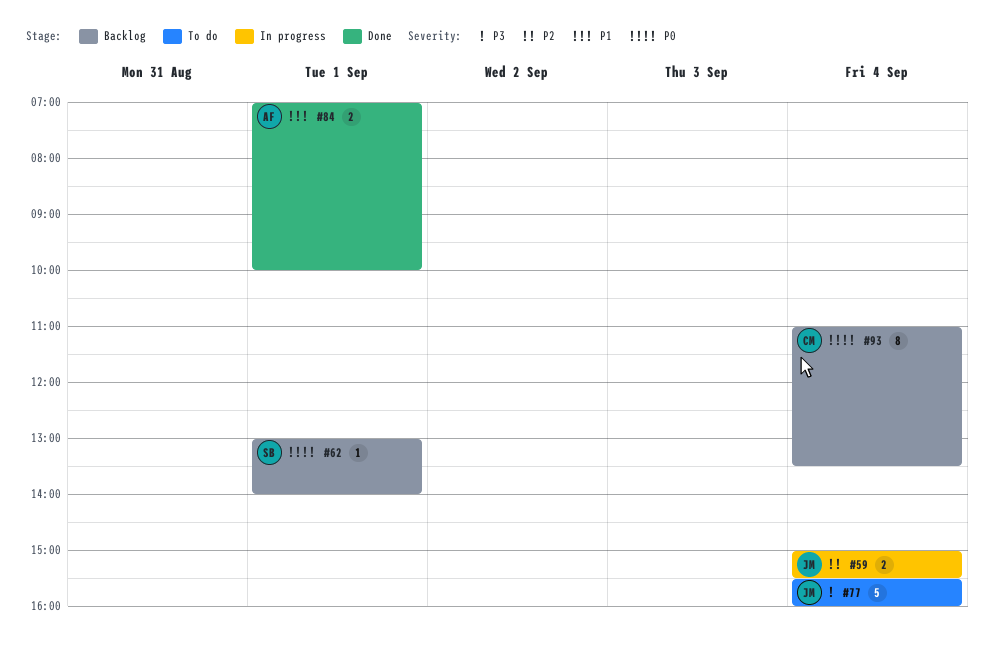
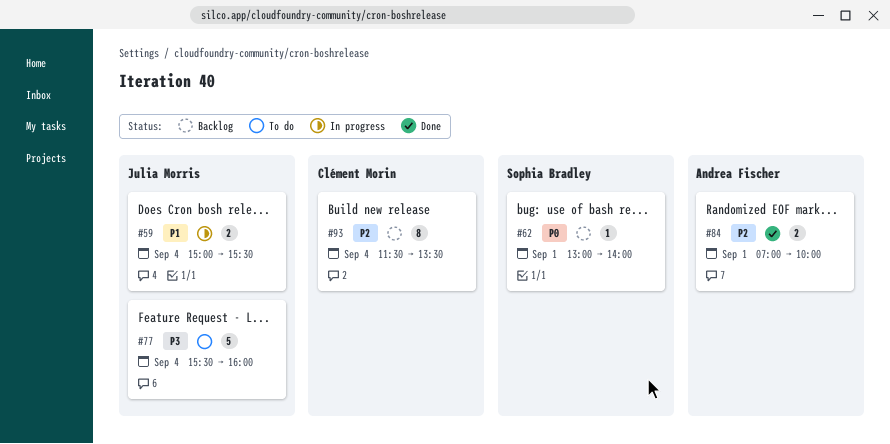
#59, priority: P2 -> P1
#84, priority: P1 -> P2
#93, priority: P0 -> P2
#93, begins: 11:00 -> 11:30

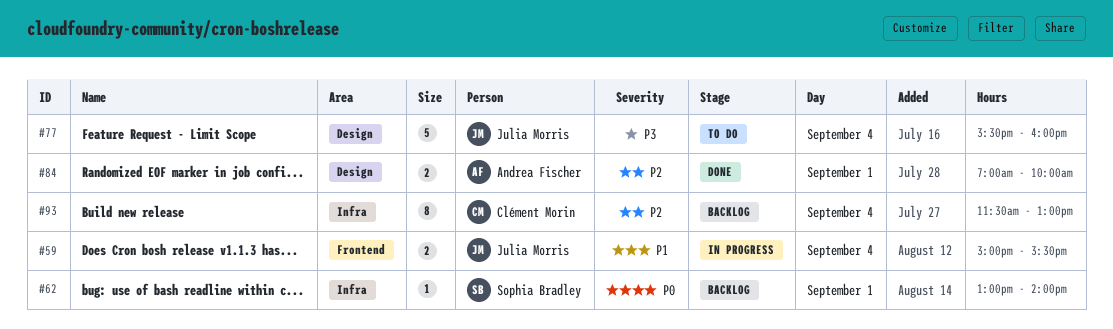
#93, ends: 13:30 -> 13:00

